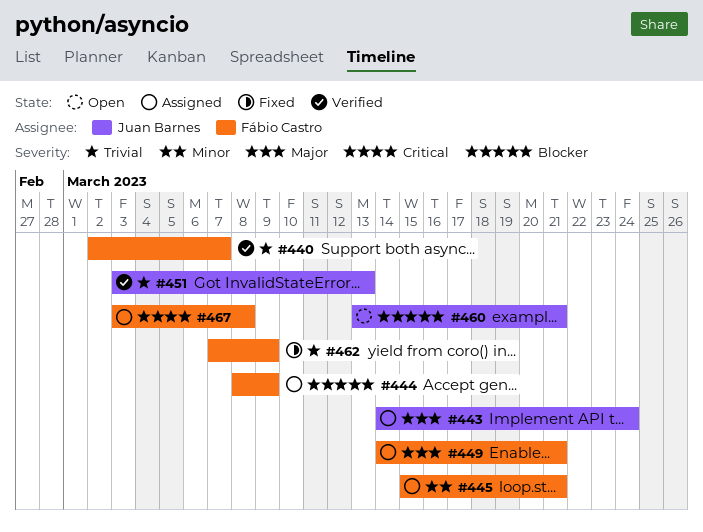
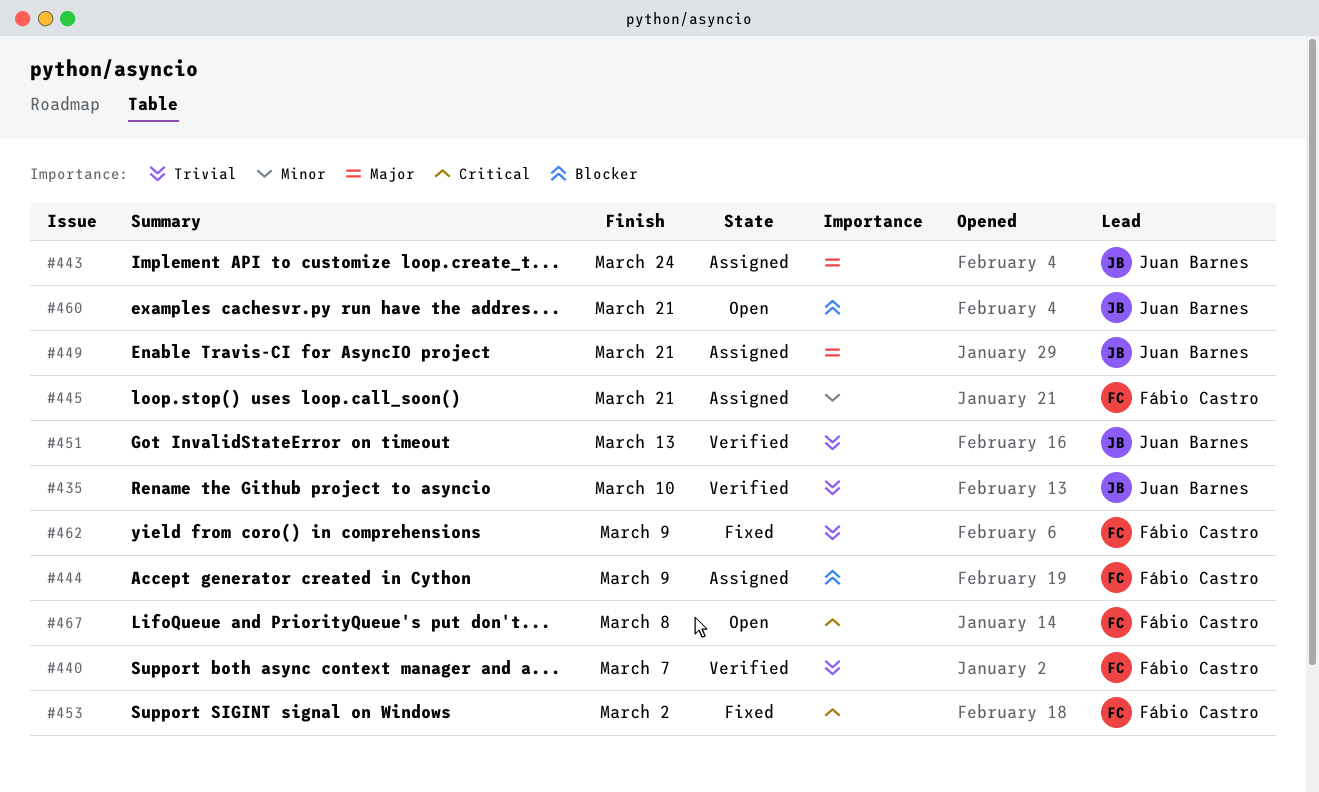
#435: none -> present
#449, owner: Fábio Castro -> Juan Barnes
#453: none -> present
#467, status: Assigned -> Open

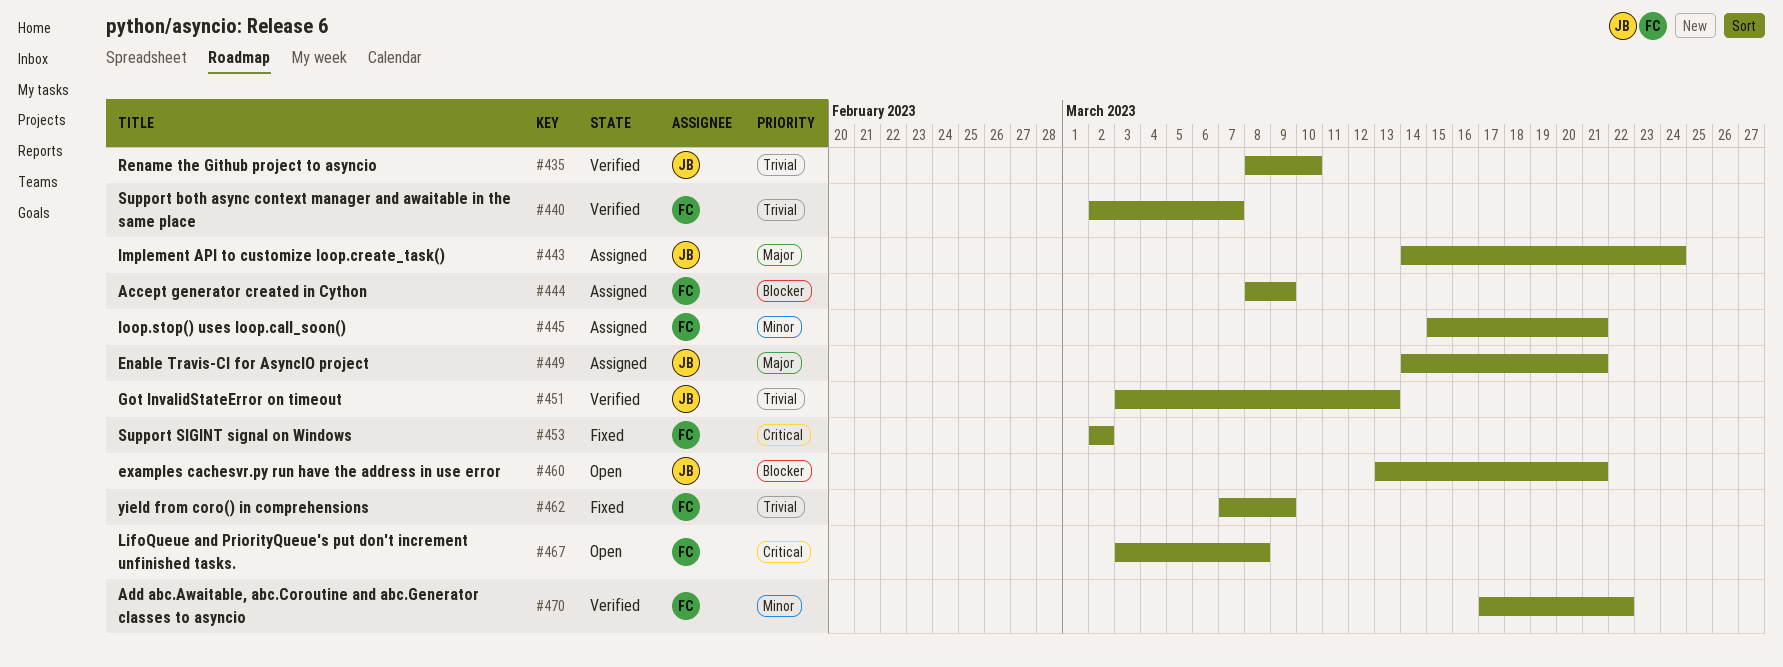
#470: none -> present

